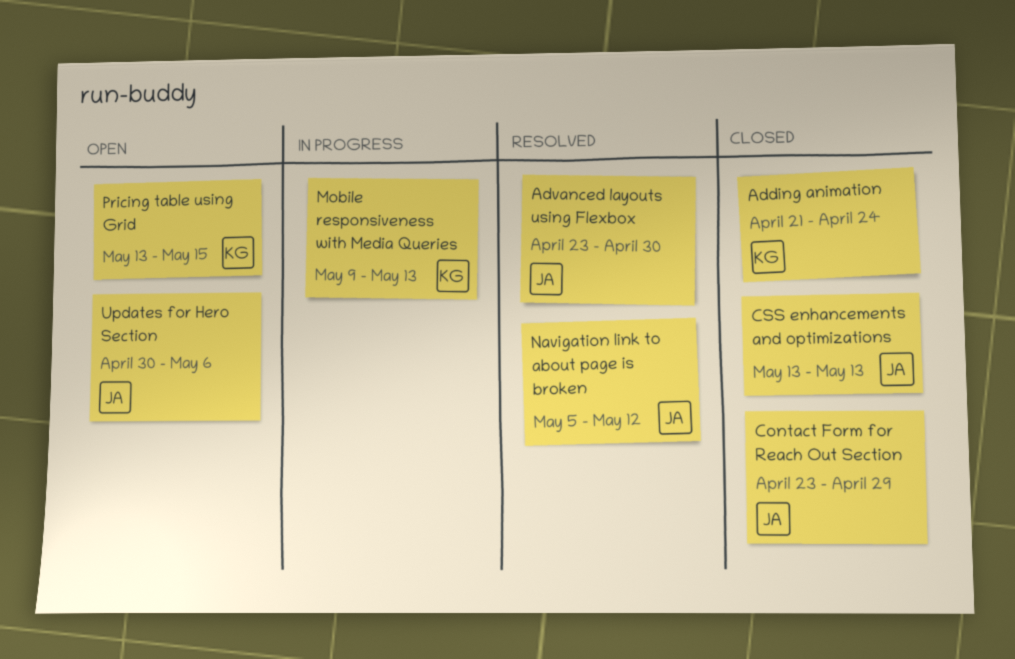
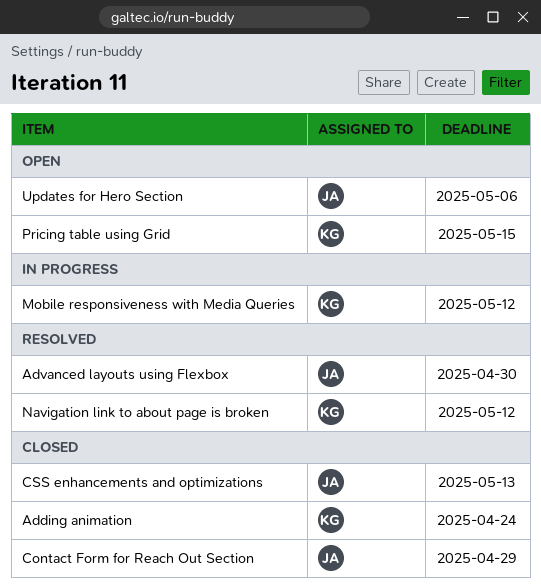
Mobile responsiveness with Media Queries, due: May 13 -> May 12
Navigation link to about page is broken, owner: JA -> KG

